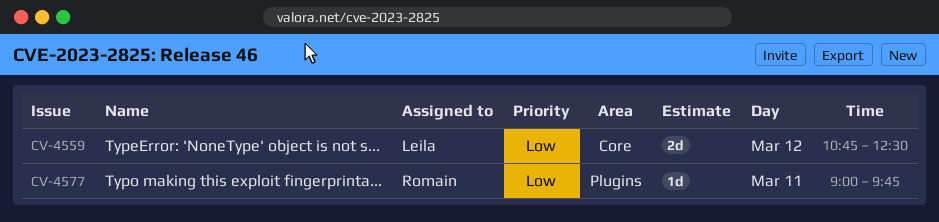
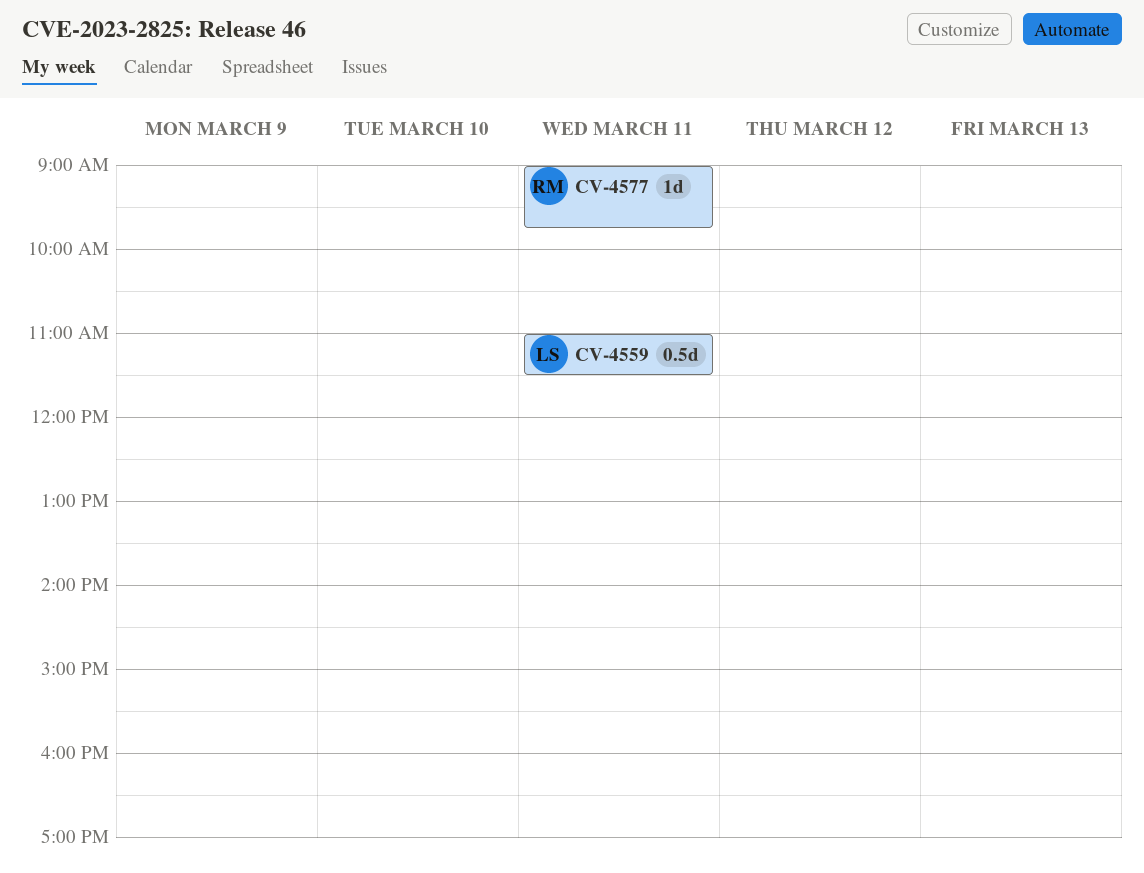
CV-4559, estimate: 2d -> 0.5d
CV-4559, day: Mar 12 -> Mar 11
CV-4559, begins: 10:45 -> 11:00
CV-4559, ends: 12:30 -> 11:30

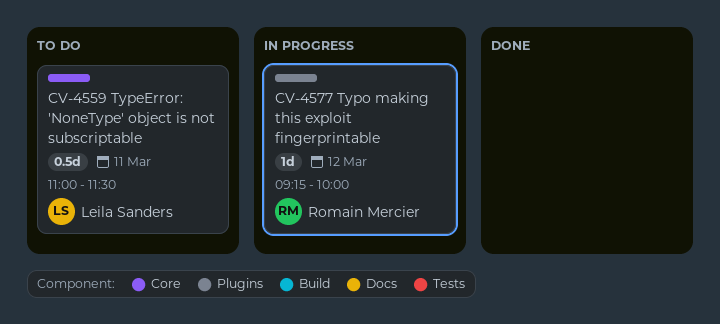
CV-4577, day: Mar 11 -> Mar 12
CV-4577, begins: 09:00 -> 09:15
CV-4577, ends: 09:45 -> 10:00

